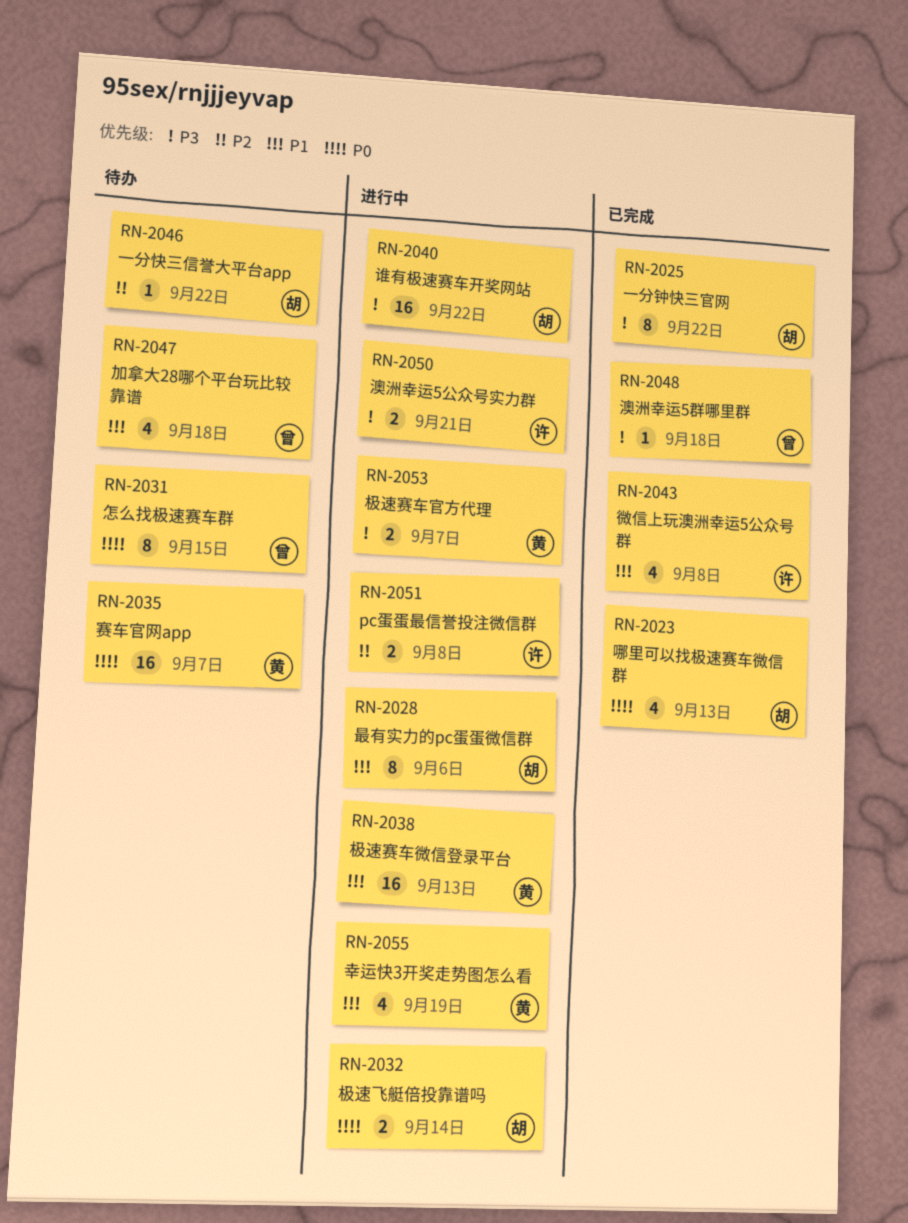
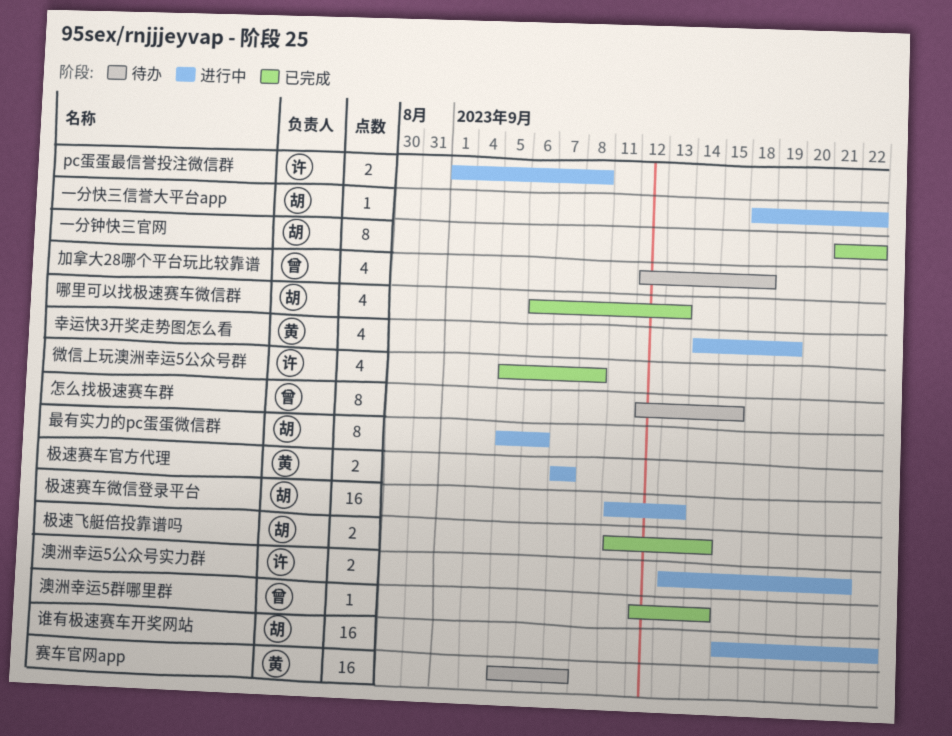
一分快三信誉大平台app, status: 待办 -> 进行中
极速赛车微信登录平台, owner: 黄 -> 胡
极速飞艇倍投靠谱吗, status: 进行中 -> 已完成
澳洲幸运5群哪里群, due: Sep 18 -> Sep 14

